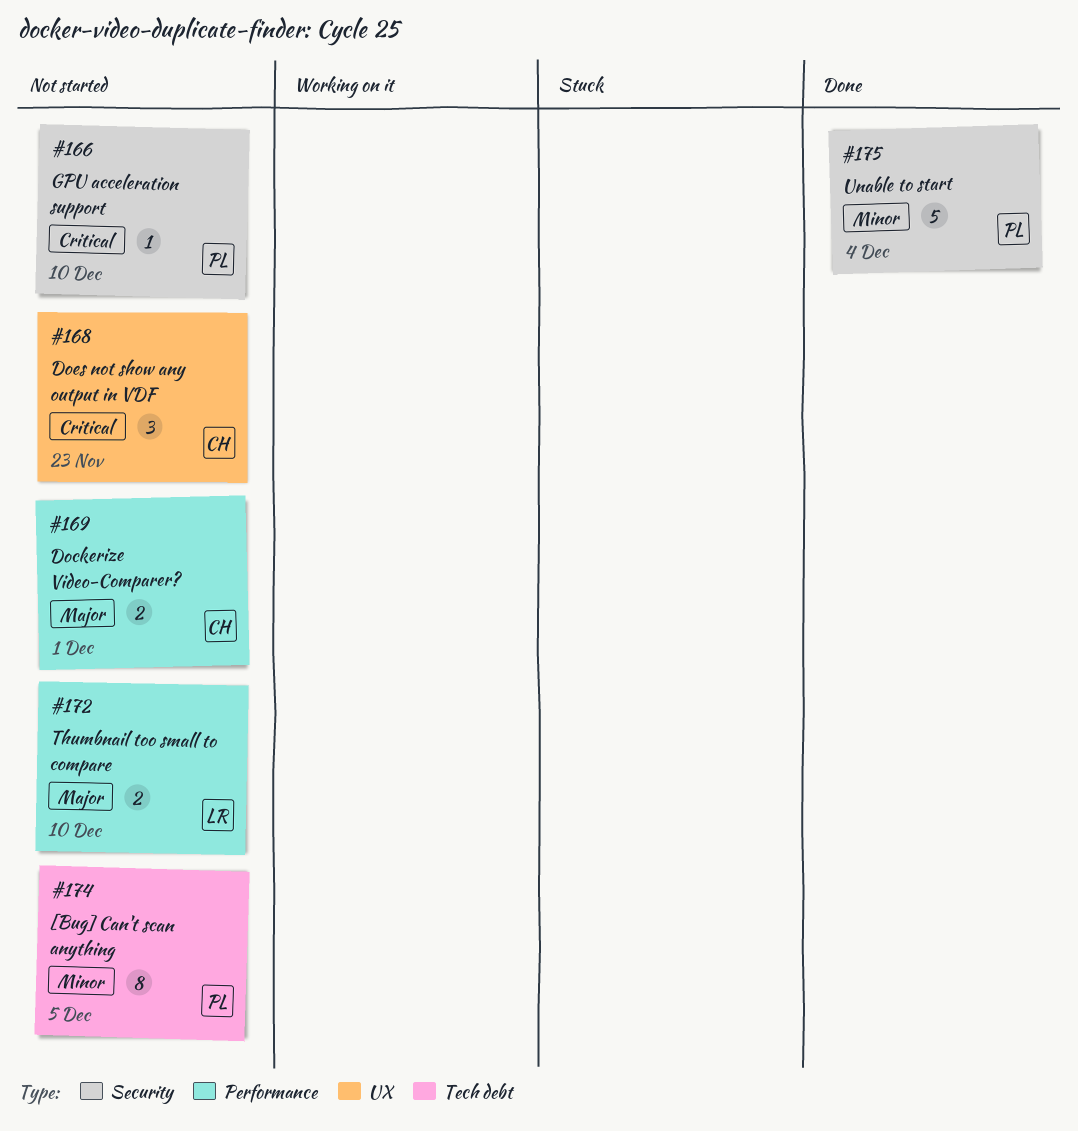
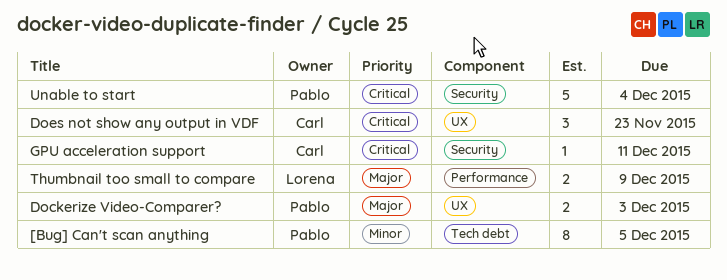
Dockerize Video-Comparer?, owner: Carl -> Pablo
Dockerize Video-Comparer?, label: Performance -> UX
Dockerize Video-Comparer?, due: Dec 1 -> Dec 3
GPU acceleration support, owner: Pablo -> Carl
GPU acceleration support, due: Dec 10 -> Dec 11
Thumbnail too small to compare, due: Dec 10 -> Dec 9
Unable to start, priority: Minor -> Critical

